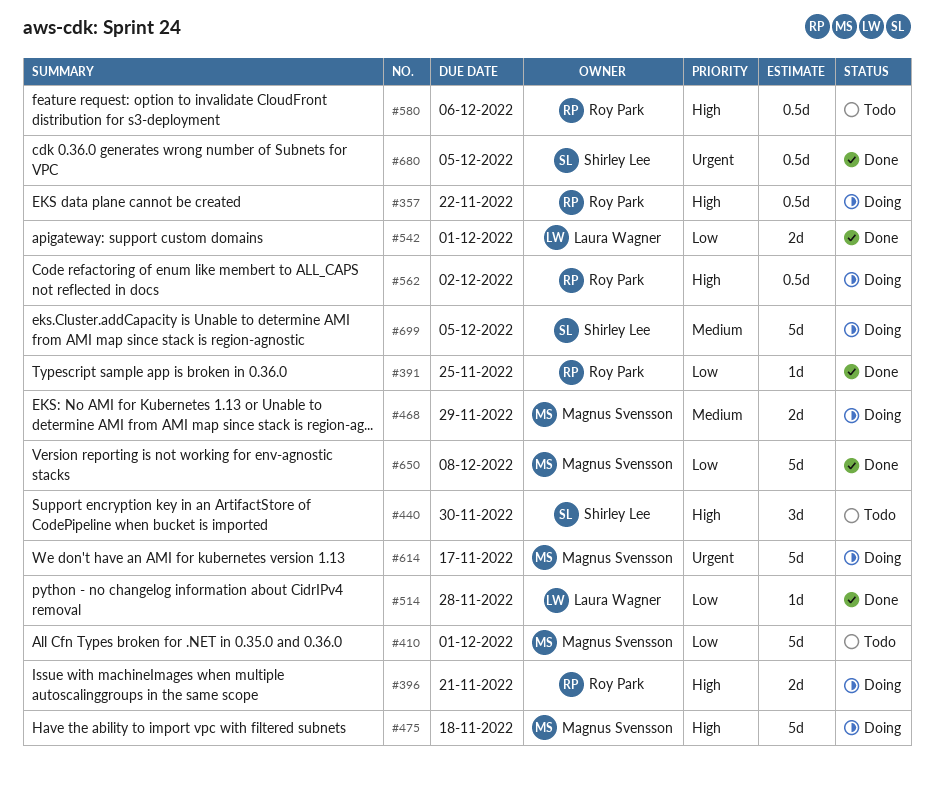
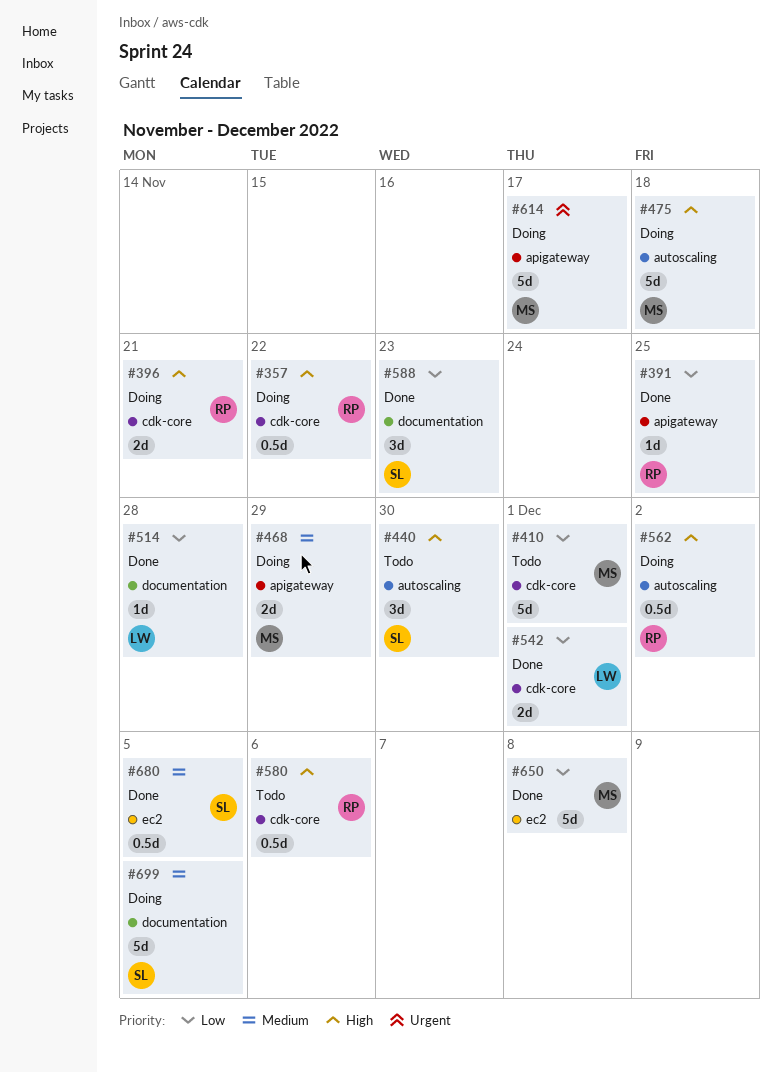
#588: none -> present
#680, priority: Urgent -> Medium

